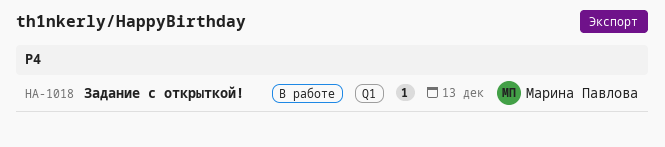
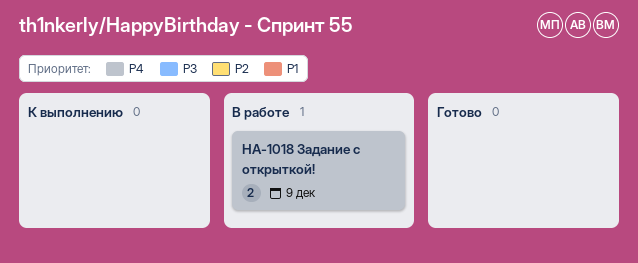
HA-1018, estimate: 1 -> 2
HA-1018, due: Dec 13 -> Dec 9

